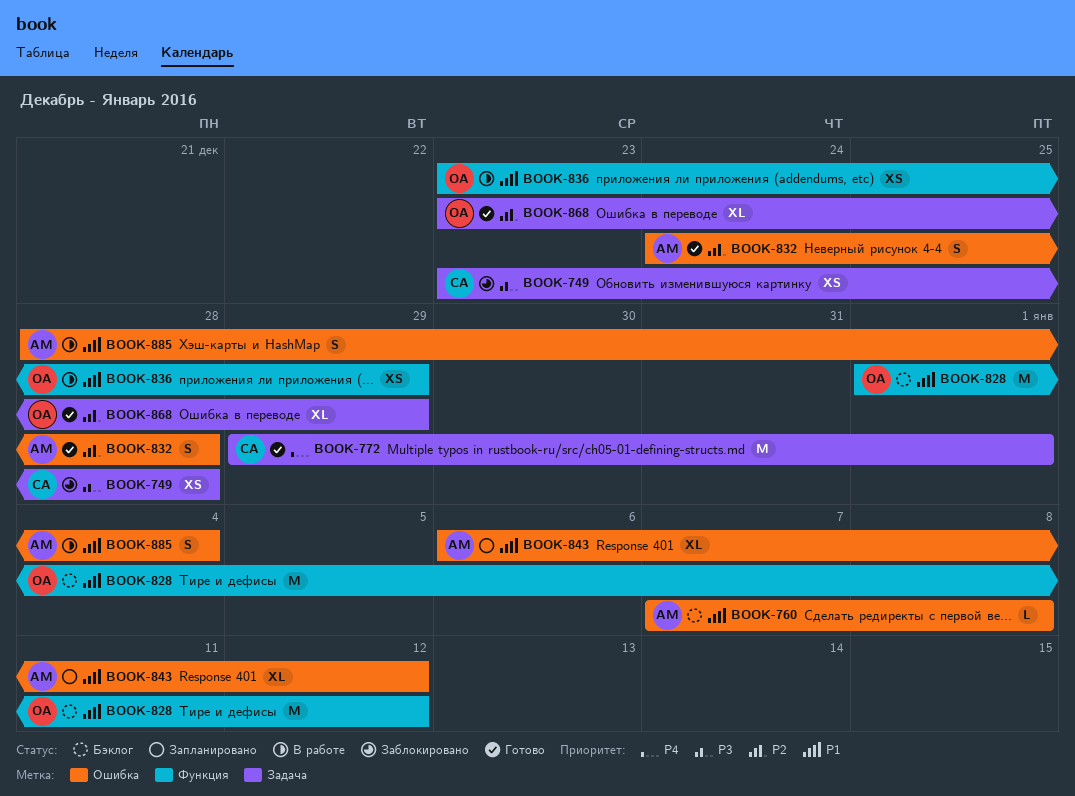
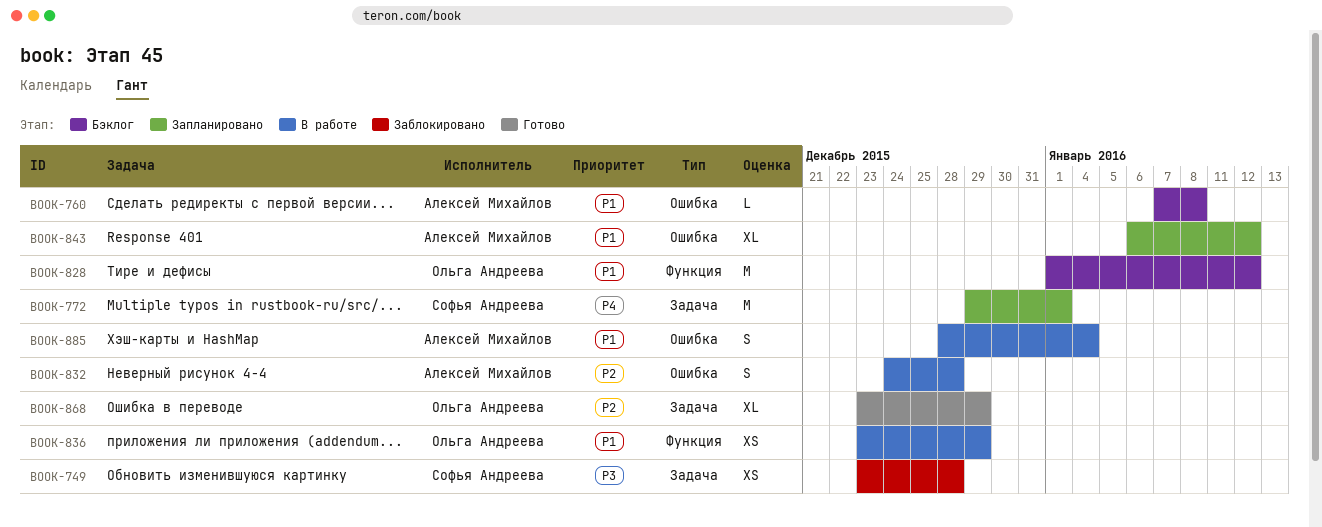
BOOK-772, status: Готово -> Запланировано
BOOK-832, status: Готово -> В работе

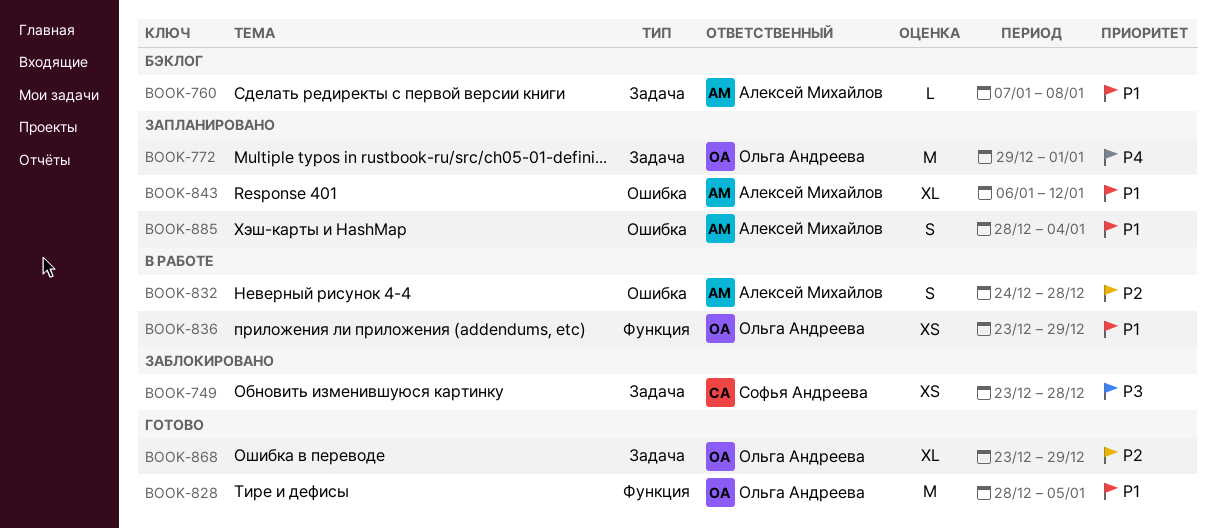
BOOK-760, label: Ошибка -> Задача
BOOK-772, owner: Софья Андреева -> Ольга Андреева
BOOK-828, status: Бэклог -> Готово
BOOK-828, start: Jan 1 -> Dec 28
BOOK-828, due: Jan 12 -> Jan 5
BOOK-885, status: В работе -> Запланировано

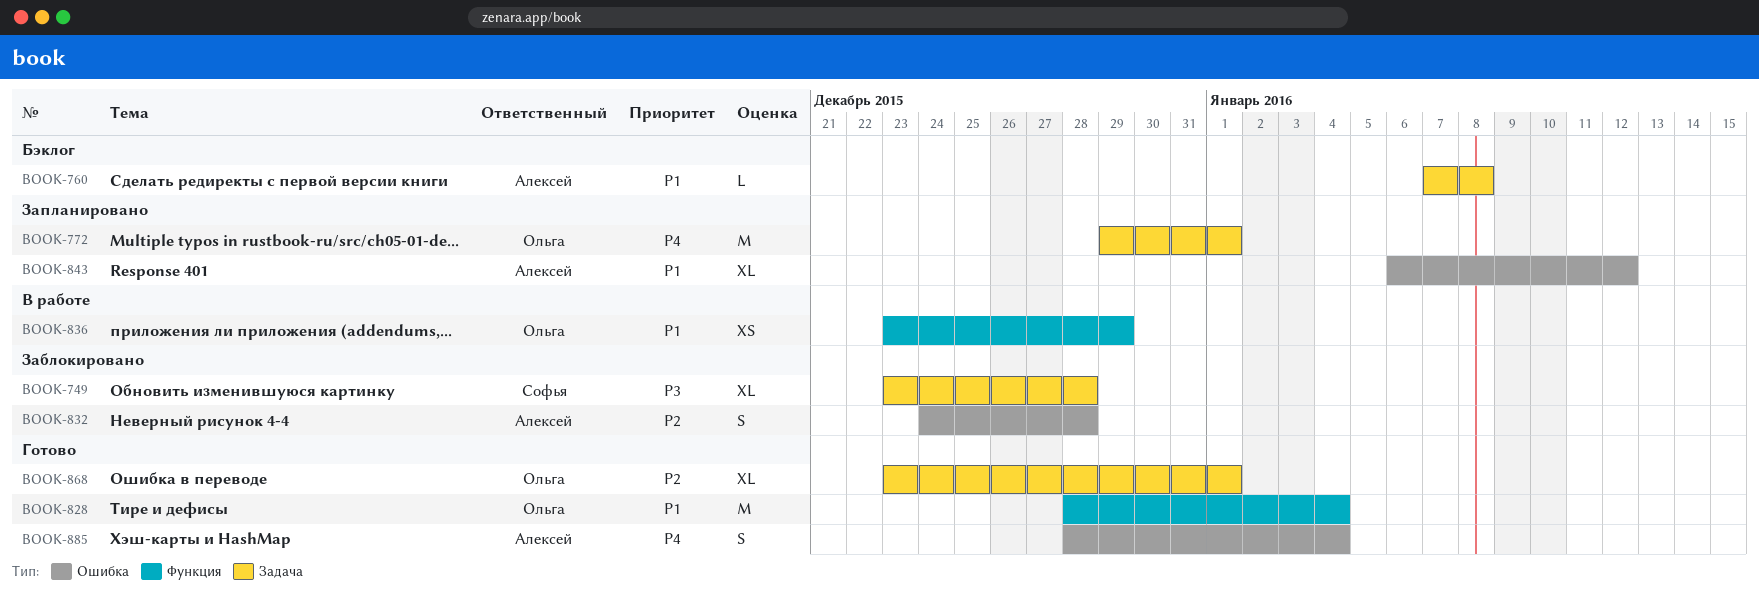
BOOK-749, estimate: XS -> XL
BOOK-828, due: Jan 5 -> Jan 4
BOOK-832, status: В работе -> Заблокировано
BOOK-868, due: Dec 29 -> Jan 1
BOOK-885, status: Запланировано -> Готово
BOOK-885, priority: P1 -> P4

